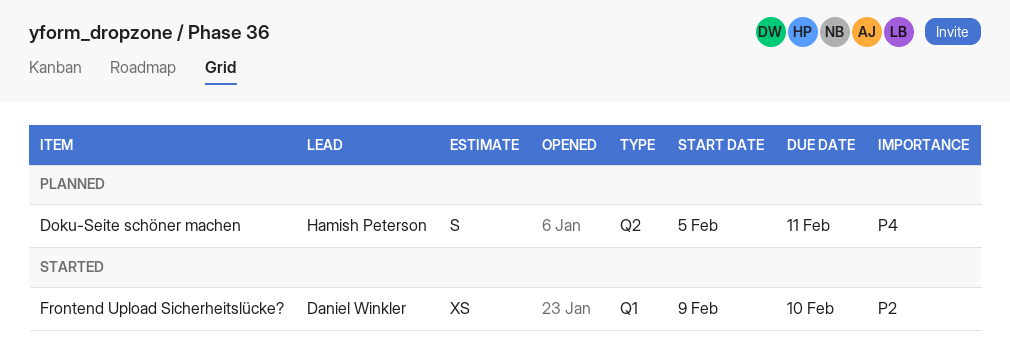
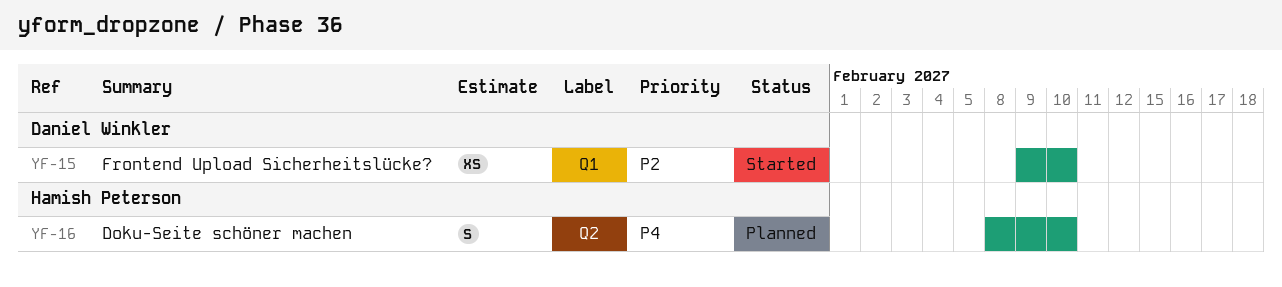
Doku-Seite schöner machen, start: Feb 5 -> Feb 8
Doku-Seite schöner machen, due: Feb 11 -> Feb 10

